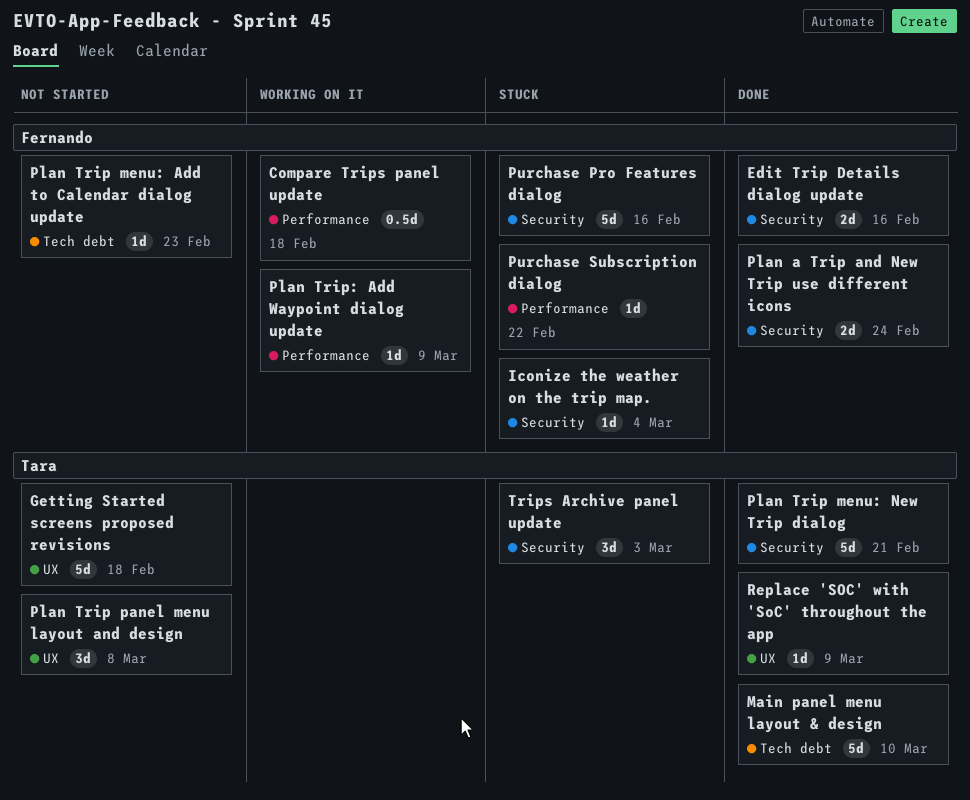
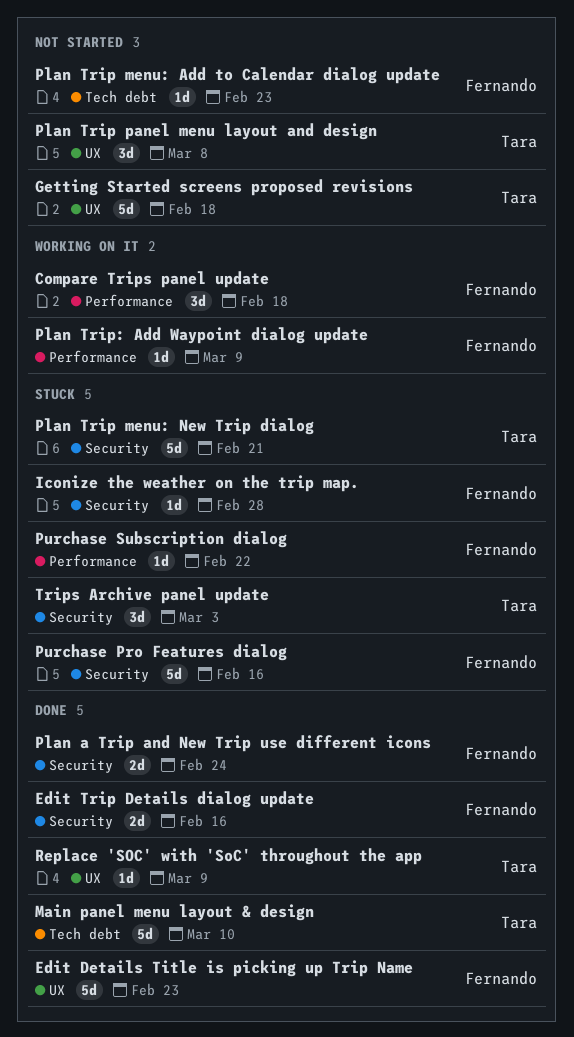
Compare Trips panel update, estimate: 0.5d -> 3d
Edit Details Title is picking up Trip Name: none -> present
Iconize the weather on the trip map., due: Mar 4 -> Feb 28
Plan Trip menu: New Trip dialog, status: Done -> Stuck

